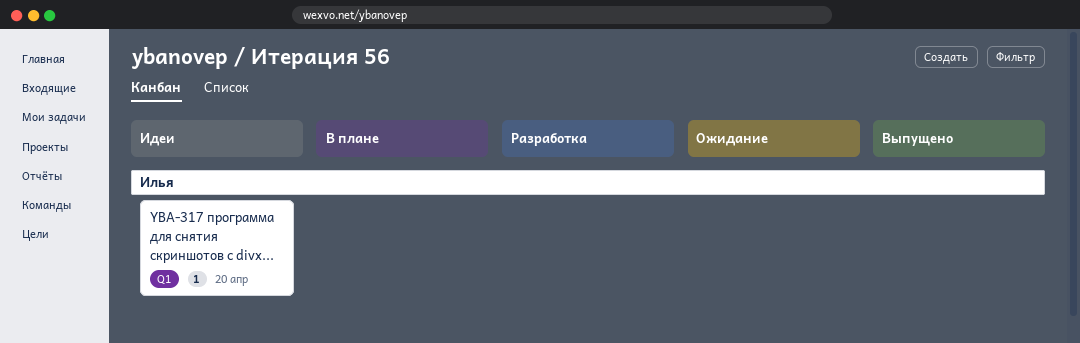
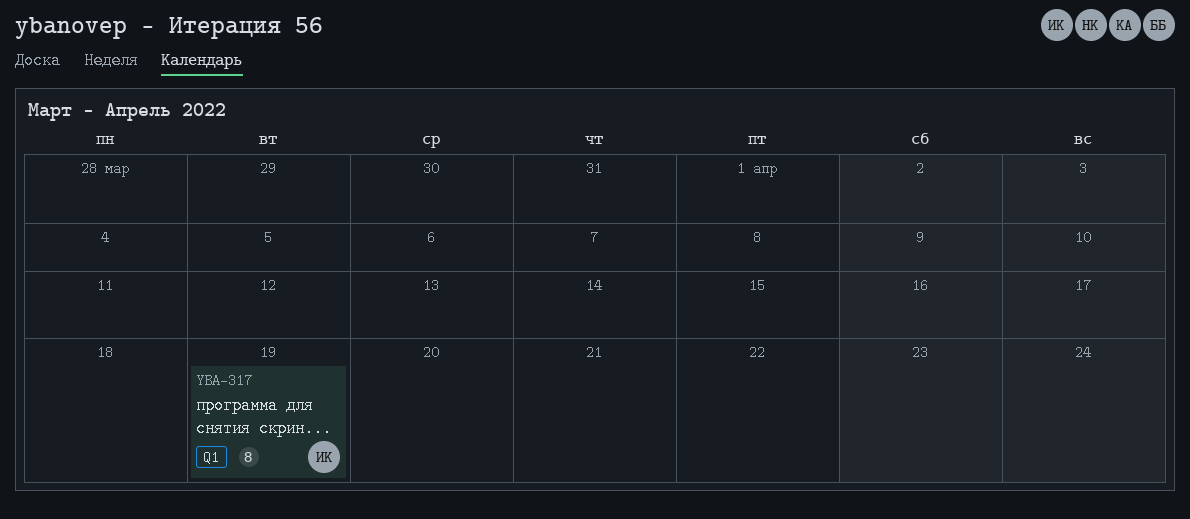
YBA-317, estimate: 1 -> 8
YBA-317, due: Apr 20 -> Apr 19

